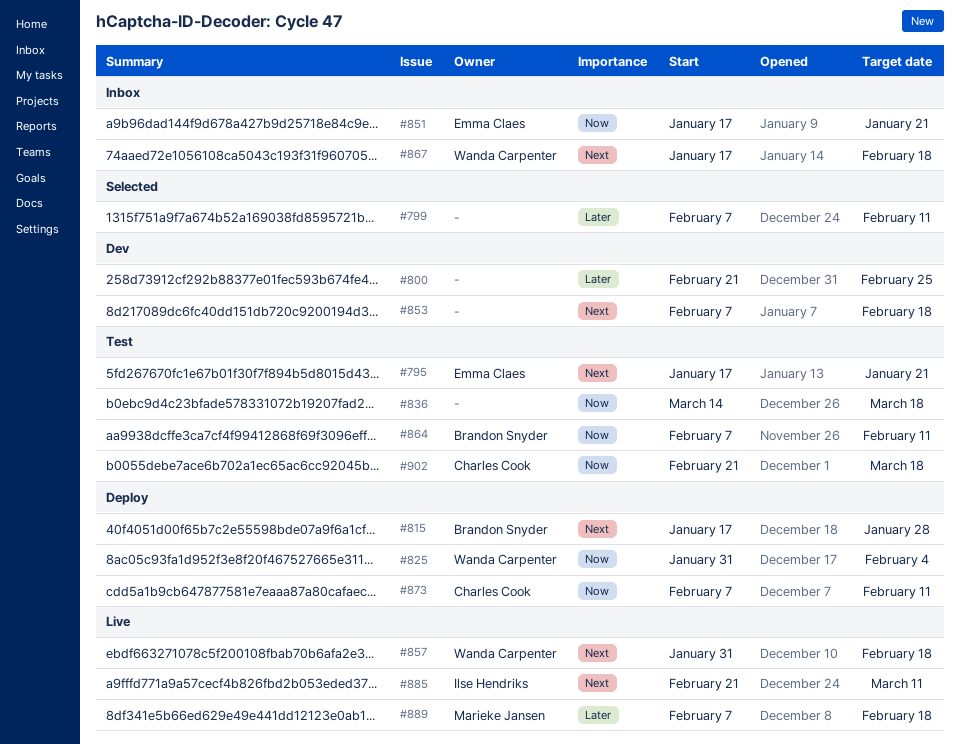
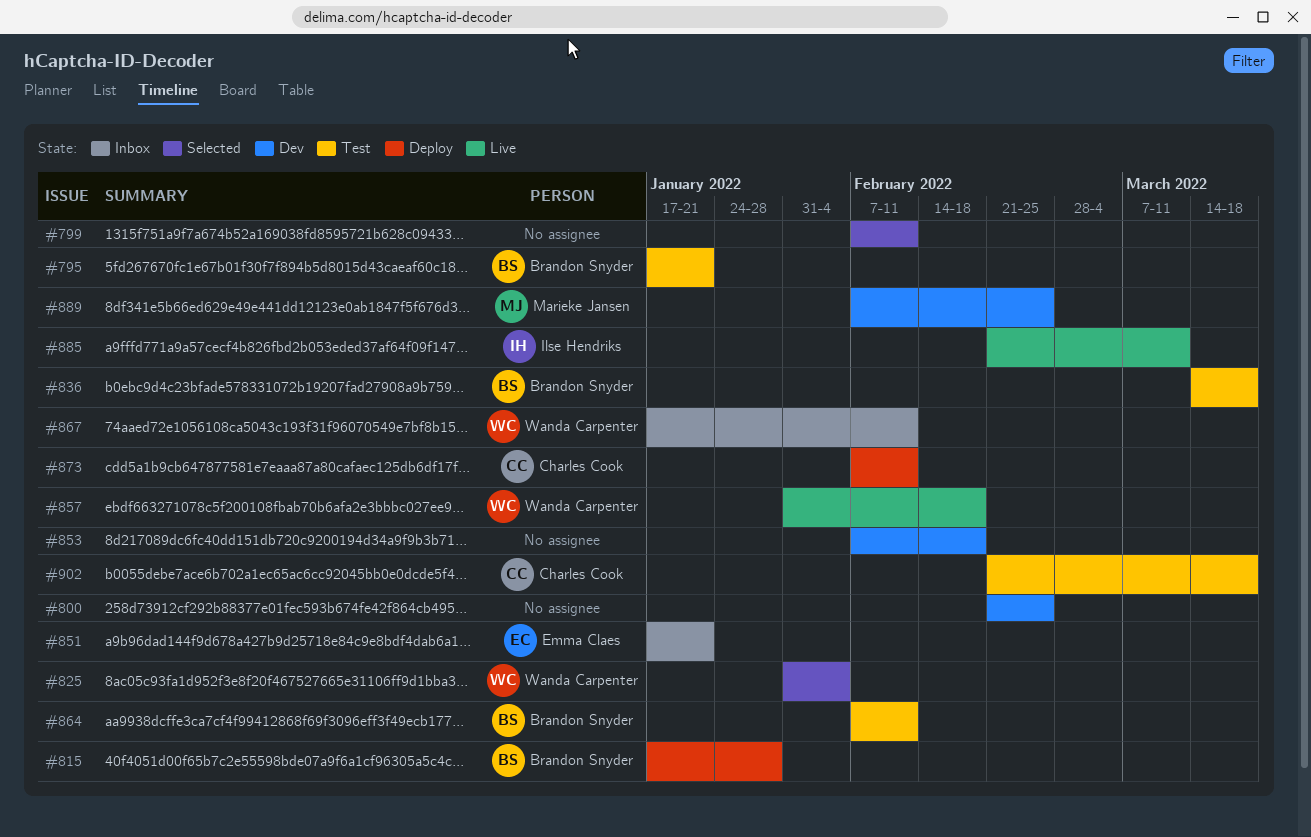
#795, owner: Emma Claes -> Brandon Snyder
#825, status: Deploy -> Selected
#836, owner: none -> Brandon Snyder
#867, due: Feb 18 -> Feb 11
#889, status: Live -> Dev
#889, due: Feb 18 -> Feb 25

